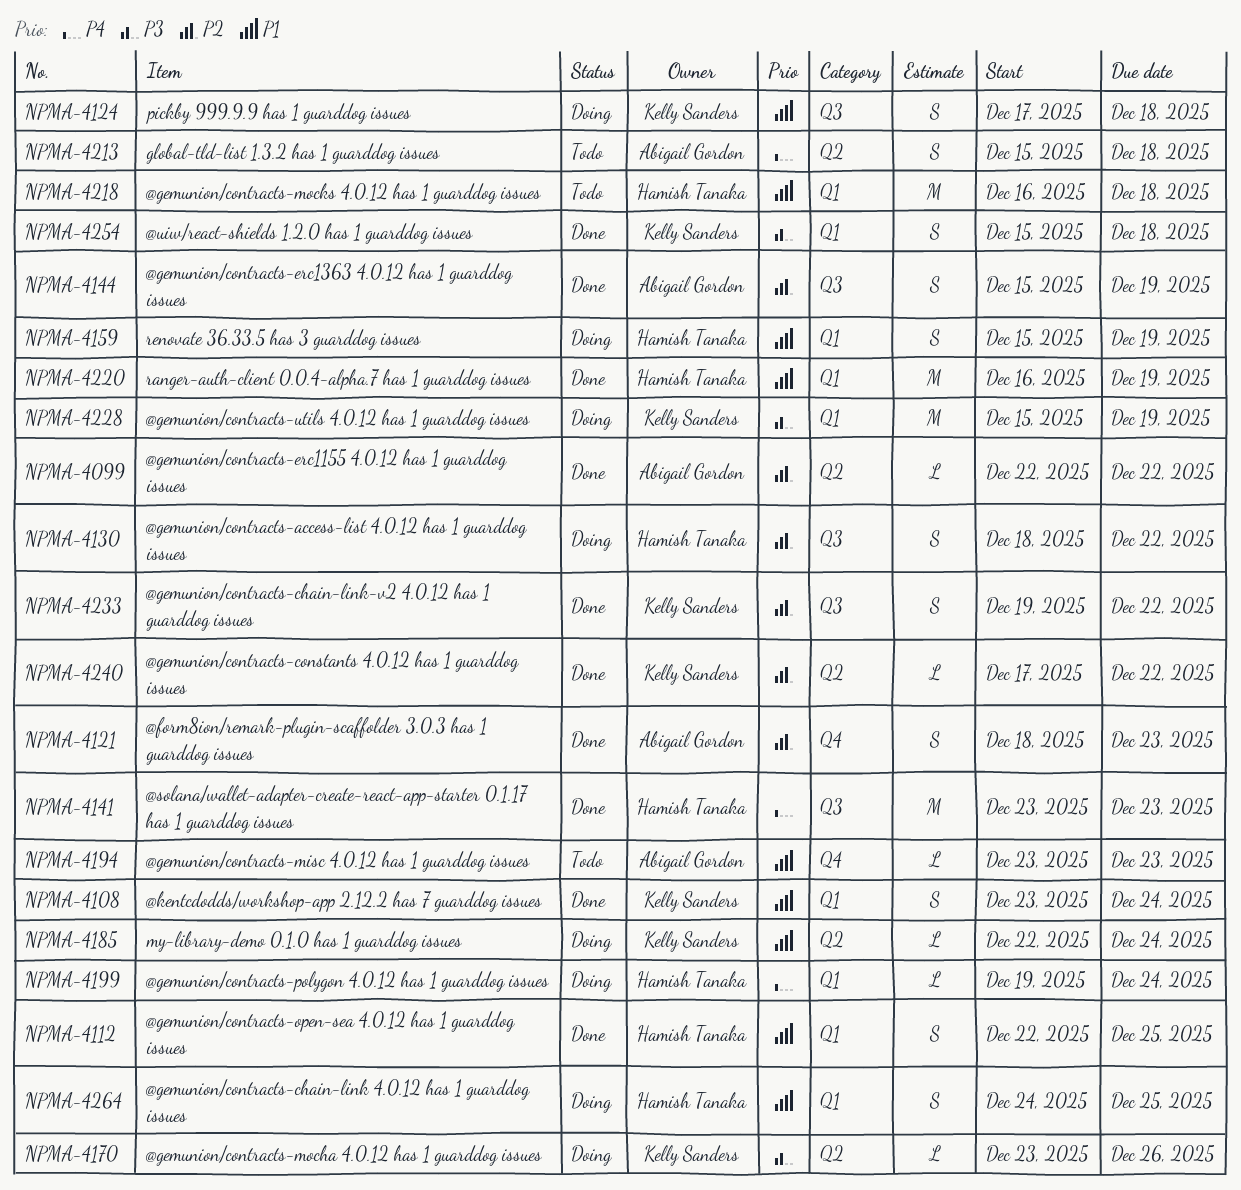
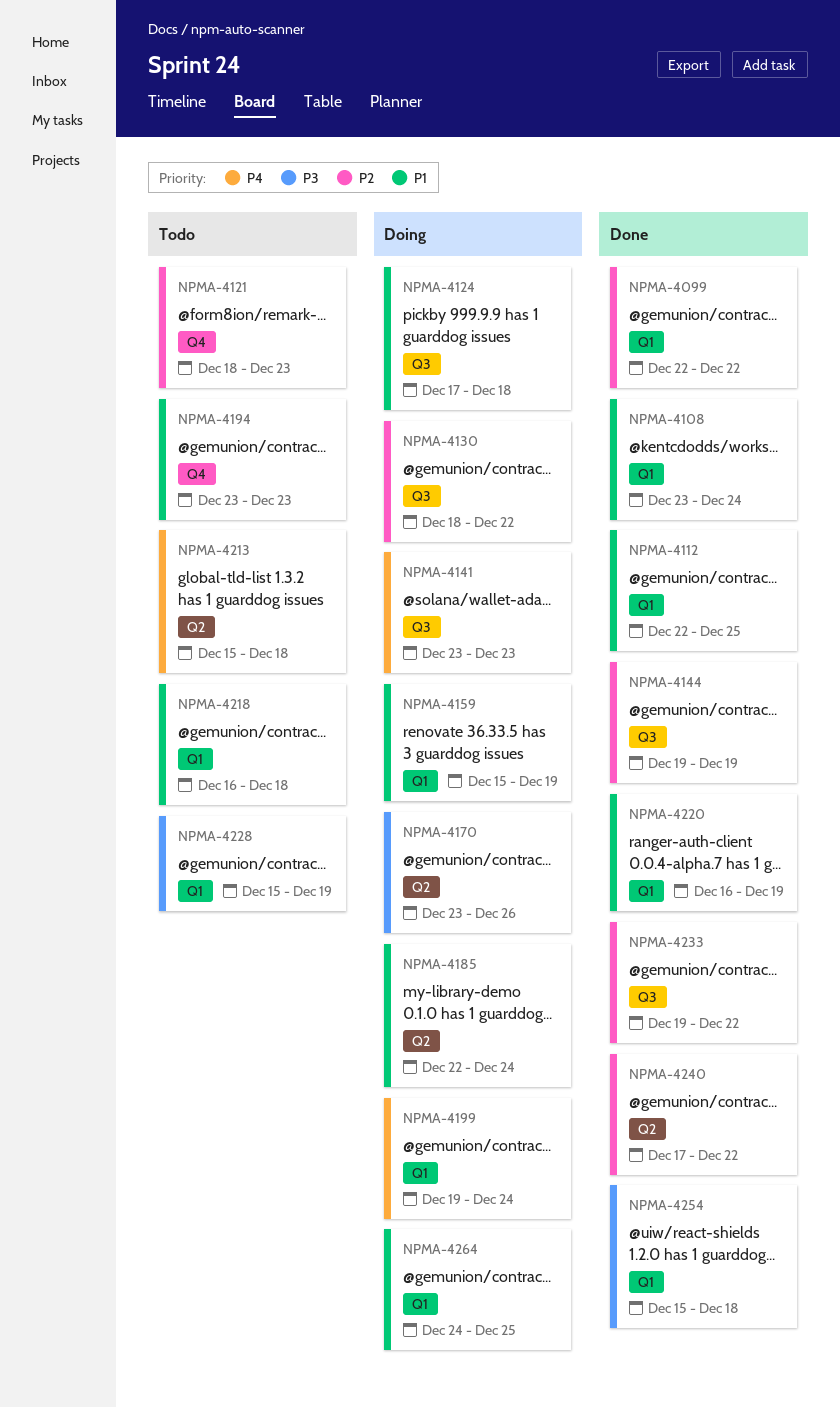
NPMA-4099, label: Q2 -> Q1
NPMA-4121, status: Done -> Todo
NPMA-4141, status: Done -> Doing
NPMA-4144, start: Dec 15 -> Dec 19
NPMA-4228, status: Doing -> Todo

